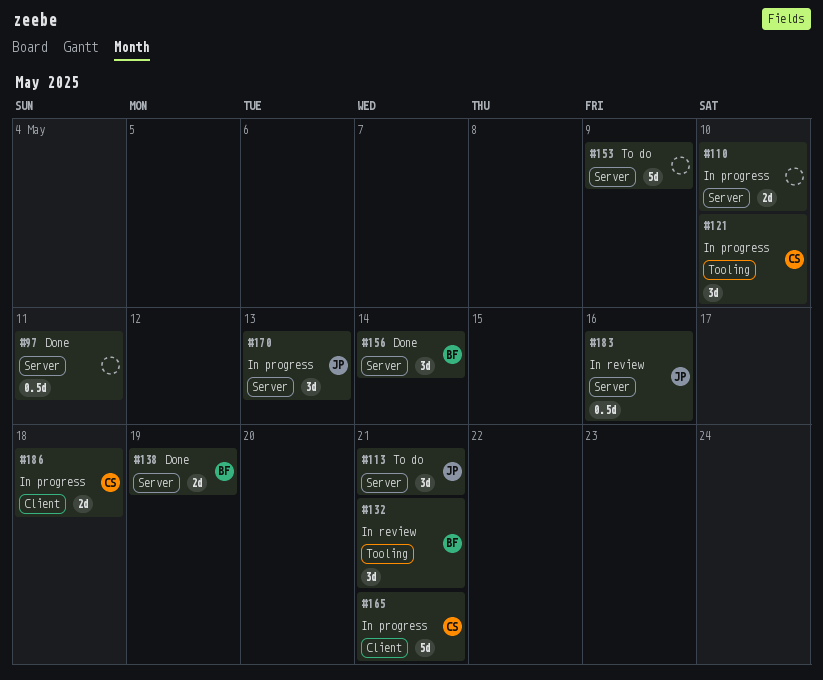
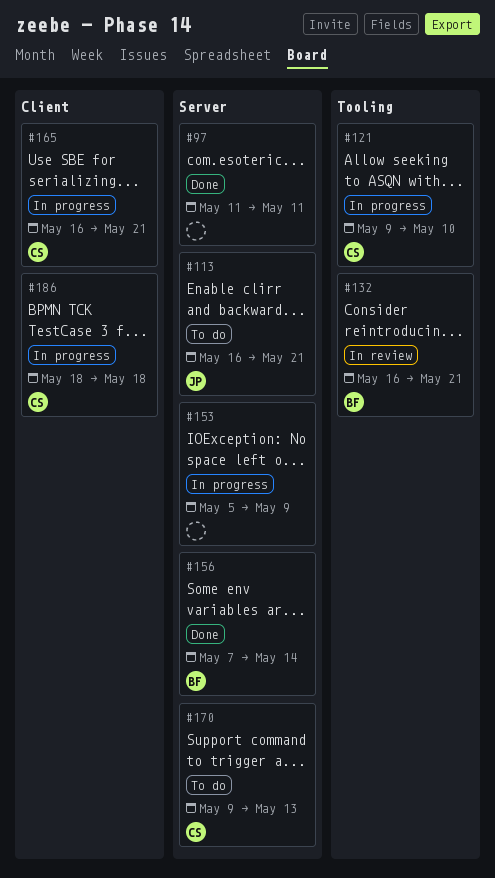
#110: present -> none
#138: present -> none
#153, status: To do -> In progress
#170, status: In progress -> To do
#170, owner: JP -> CS
#183: present -> none

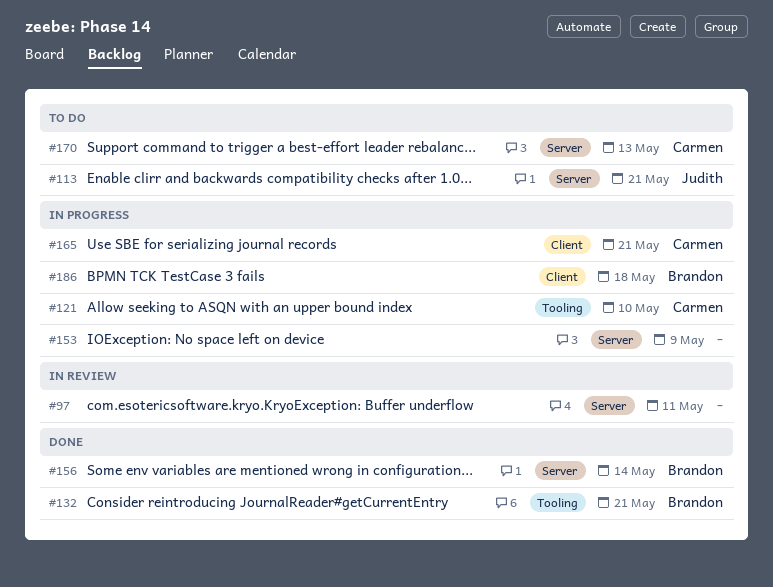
#97, status: Done -> In review
#132, status: In review -> Done
#186, owner: Carmen -> Brandon

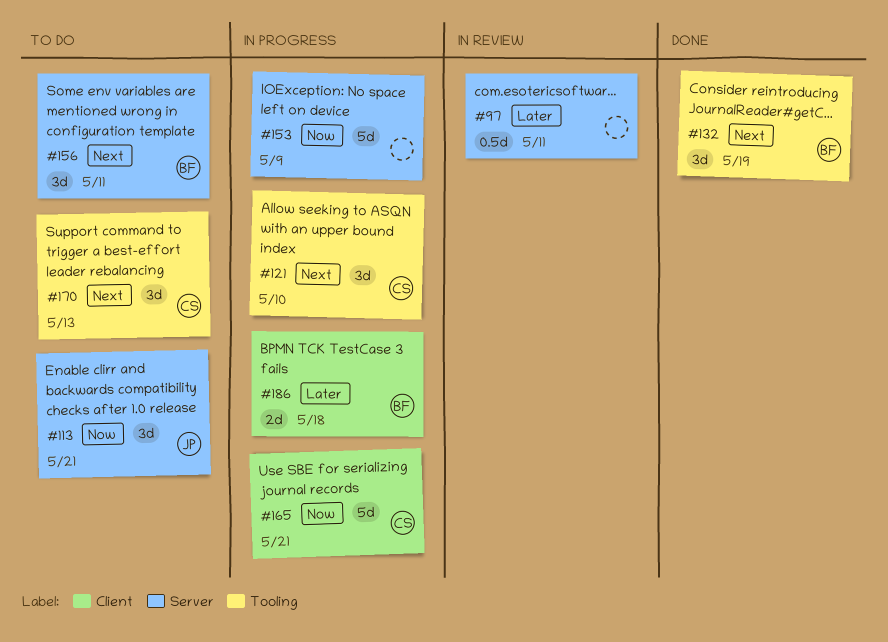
#132, due: May 21 -> May 19
#156, status: Done -> To do
#156, due: May 14 -> May 11
#170, label: Server -> Tooling

